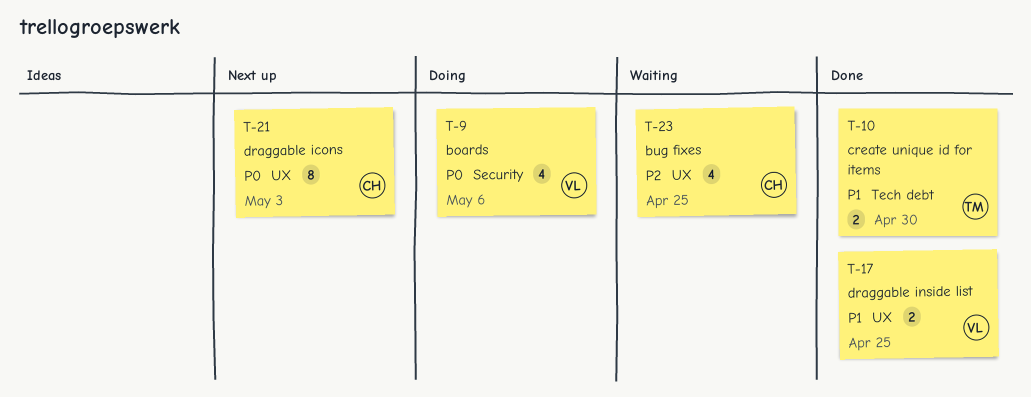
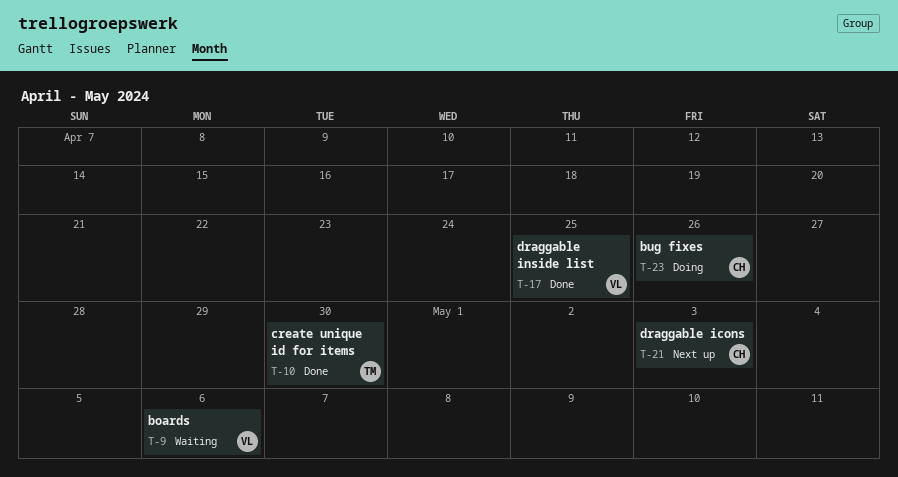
T-9, status: Doing -> Waiting
T-23, status: Waiting -> Doing
T-23, due: Apr 25 -> Apr 26

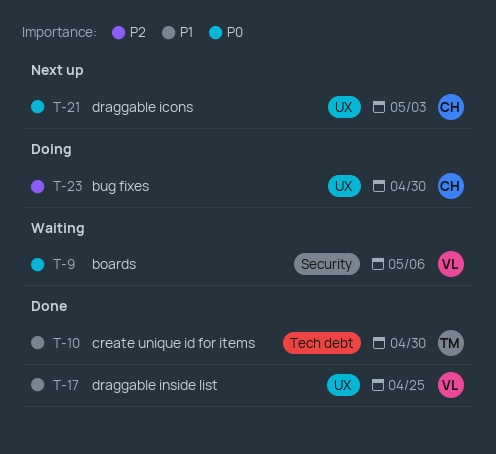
T-23, due: Apr 26 -> Apr 30

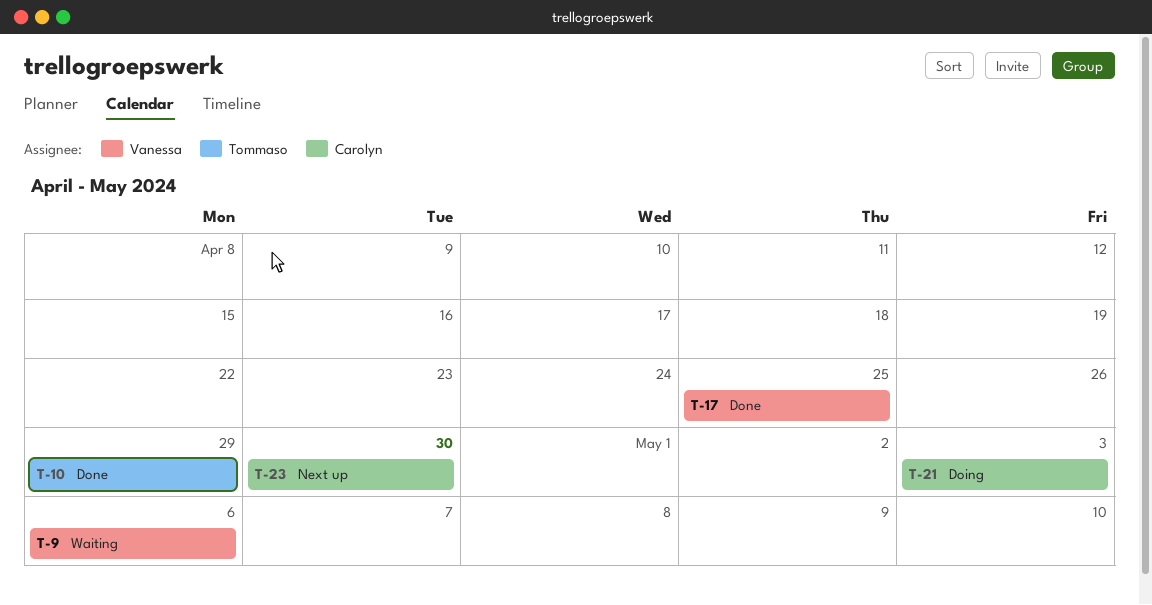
T-10, due: Apr 30 -> Apr 29
T-21, status: Next up -> Doing
T-23, status: Doing -> Next up

